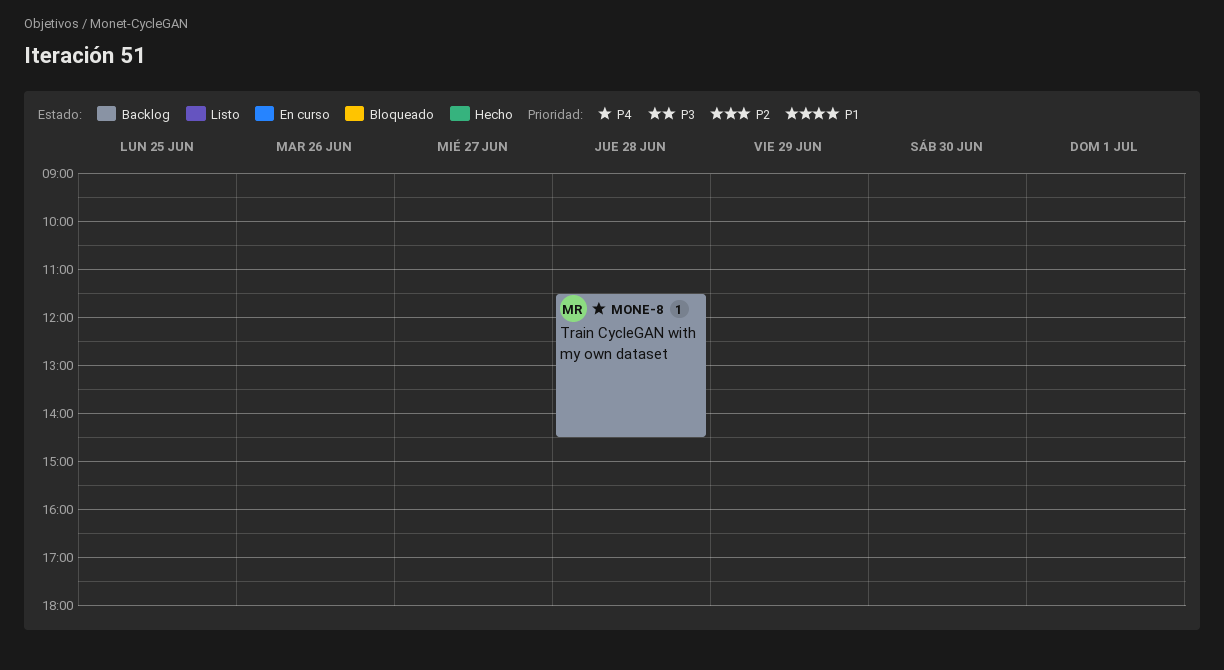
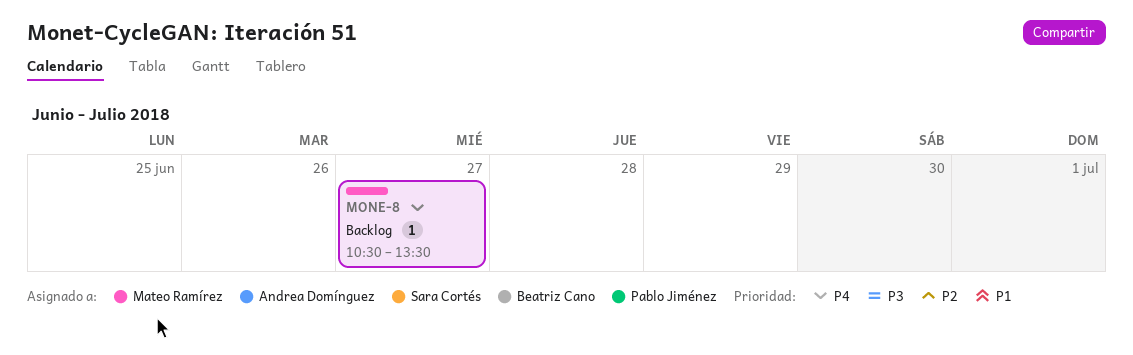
MONE-8, day: Jun 28 -> Jun 27
MONE-8, begins: 11:30 -> 10:30
MONE-8, ends: 14:30 -> 13:30

